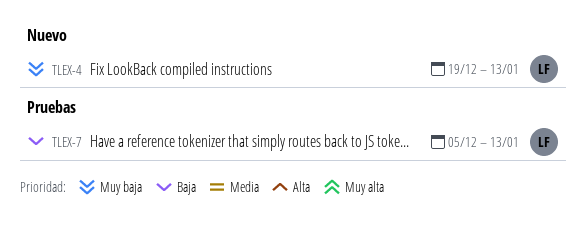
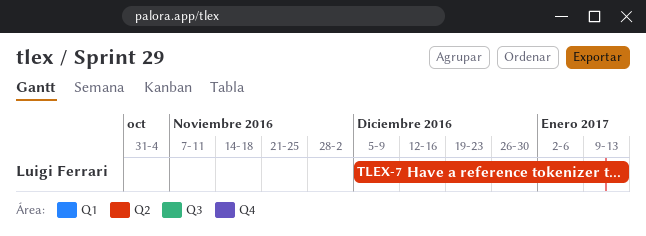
TLEX-4: present -> none

